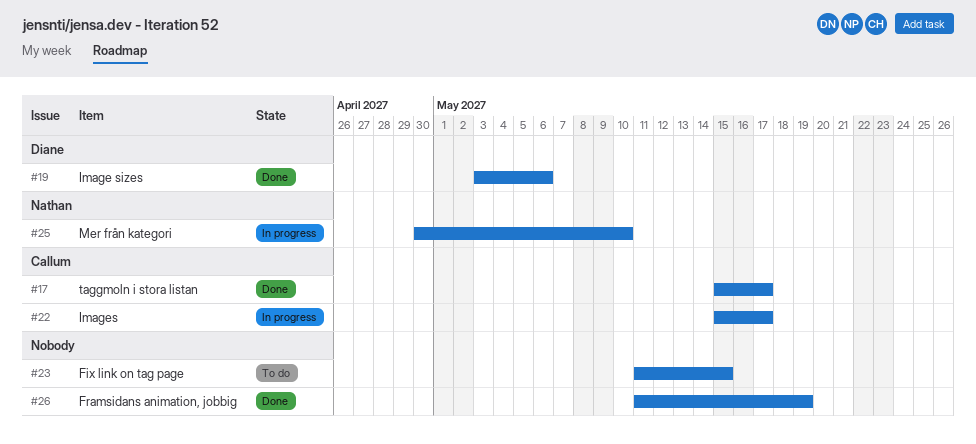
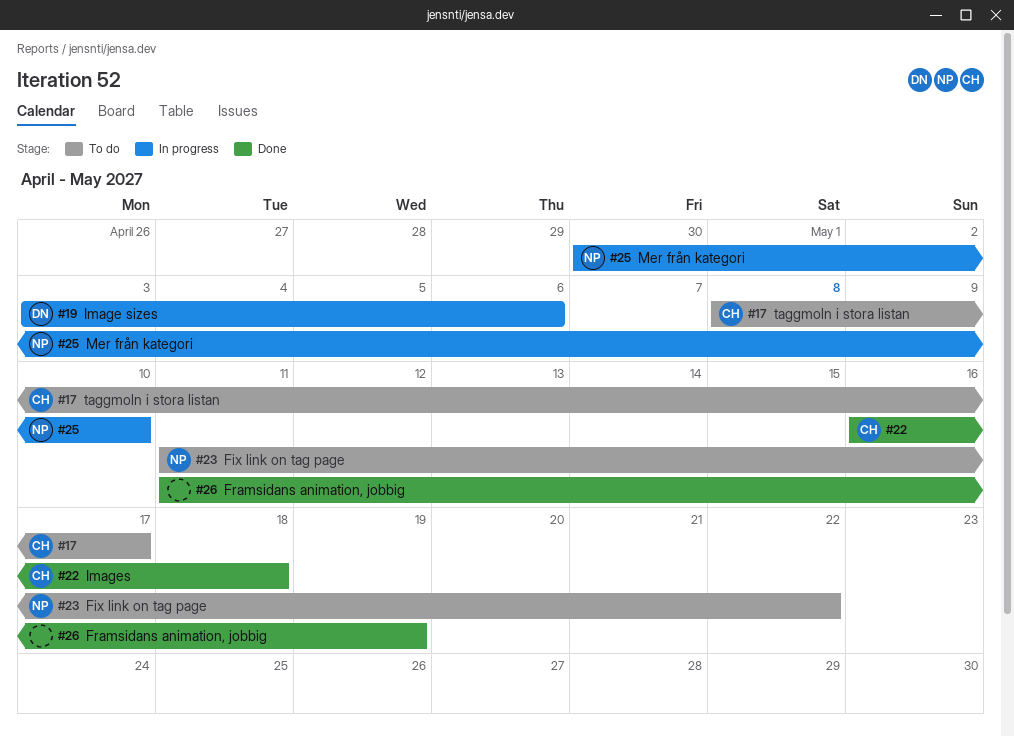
#17, status: Done -> To do
#17, start: May 15 -> May 8
#19, status: Done -> In progress
#22, status: In progress -> Done
#22, start: May 15 -> May 16
#22, due: May 17 -> May 18
#23, owner: none -> Nathan
#23, due: May 15 -> May 22

